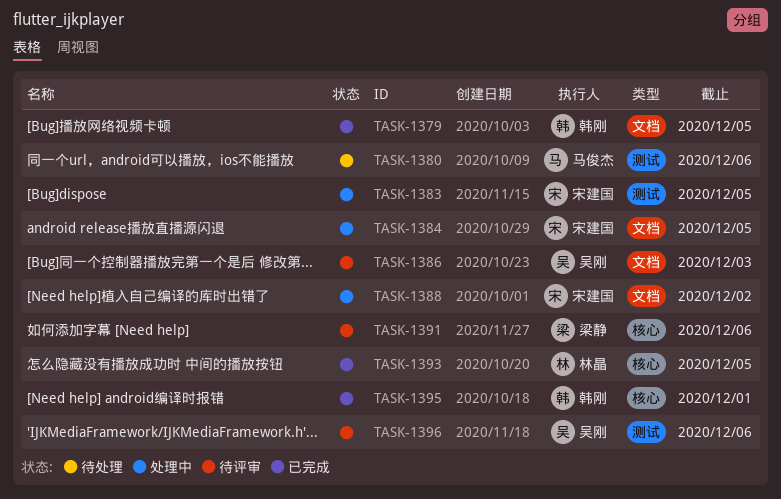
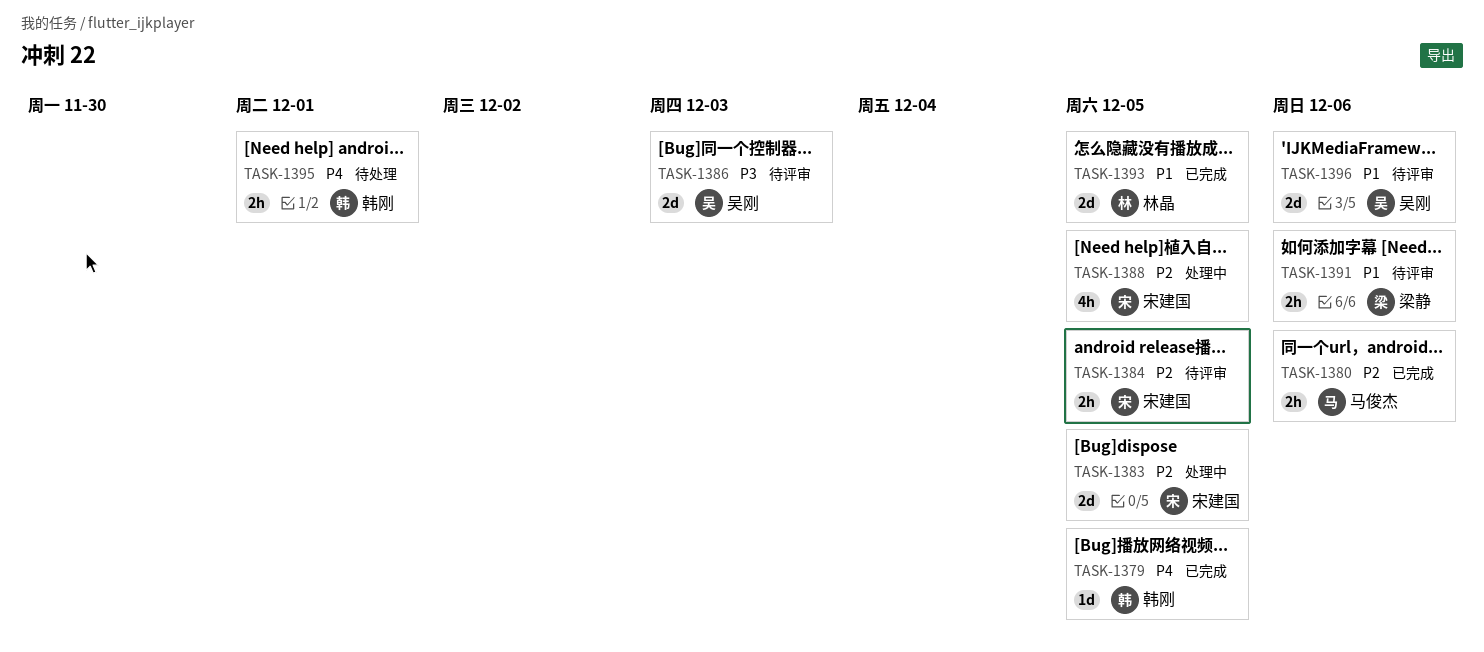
TASK-1380, status: 待处理 -> 已完成
TASK-1384, status: 处理中 -> 待评审
TASK-1388, due: Dec 2 -> Dec 5
TASK-1395, status: 已完成 -> 待处理

